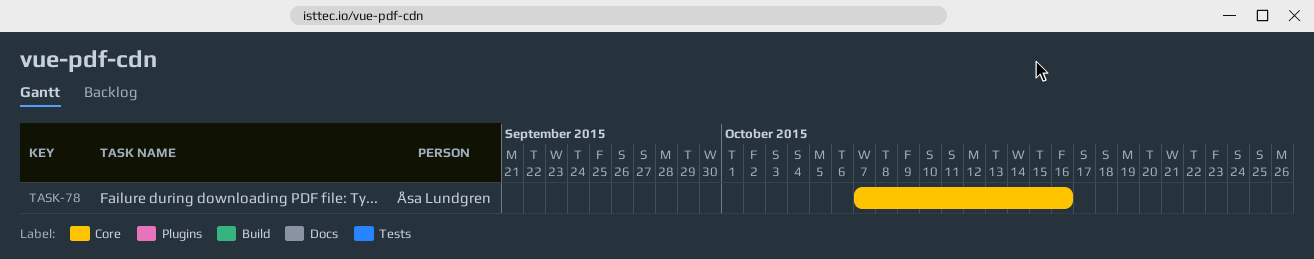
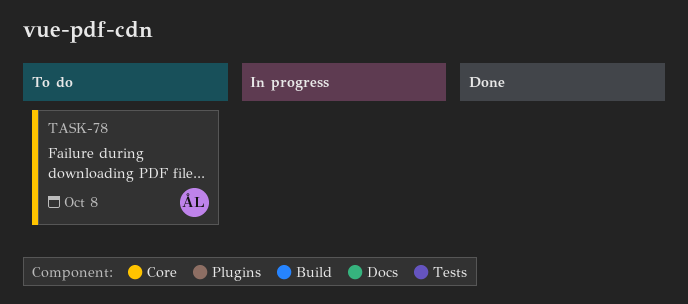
TASK-78, due: Oct 16 -> Oct 8

